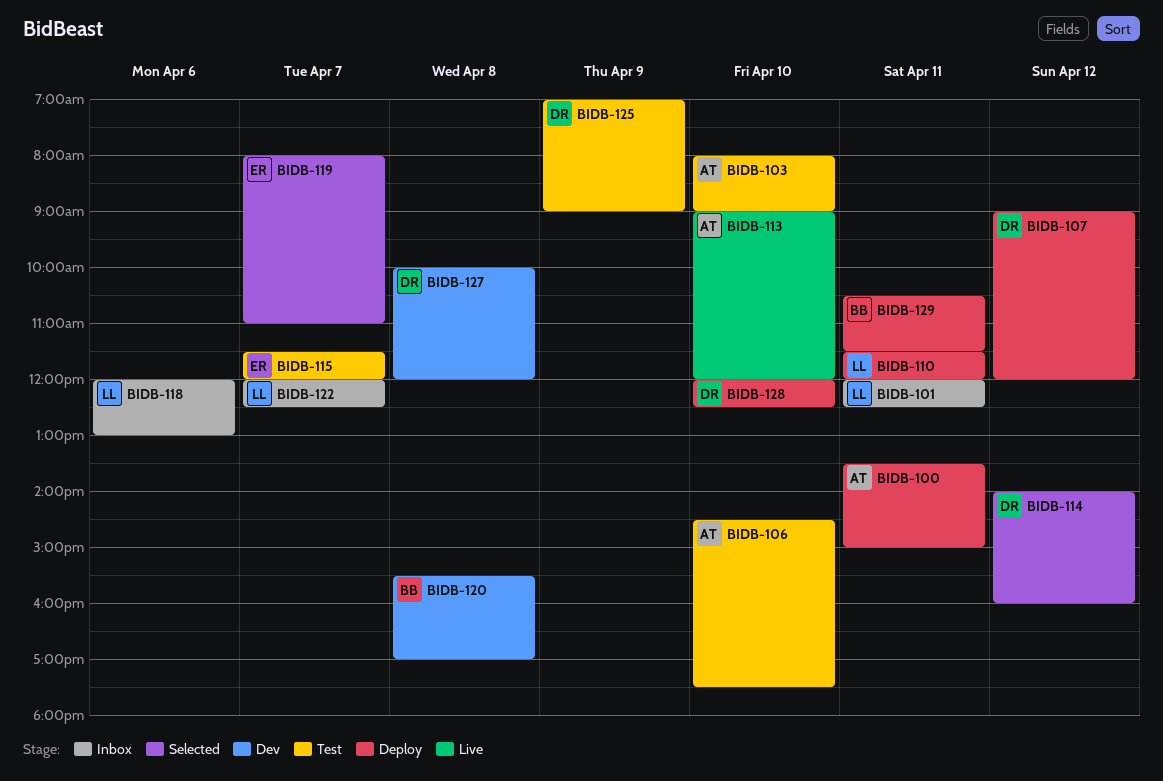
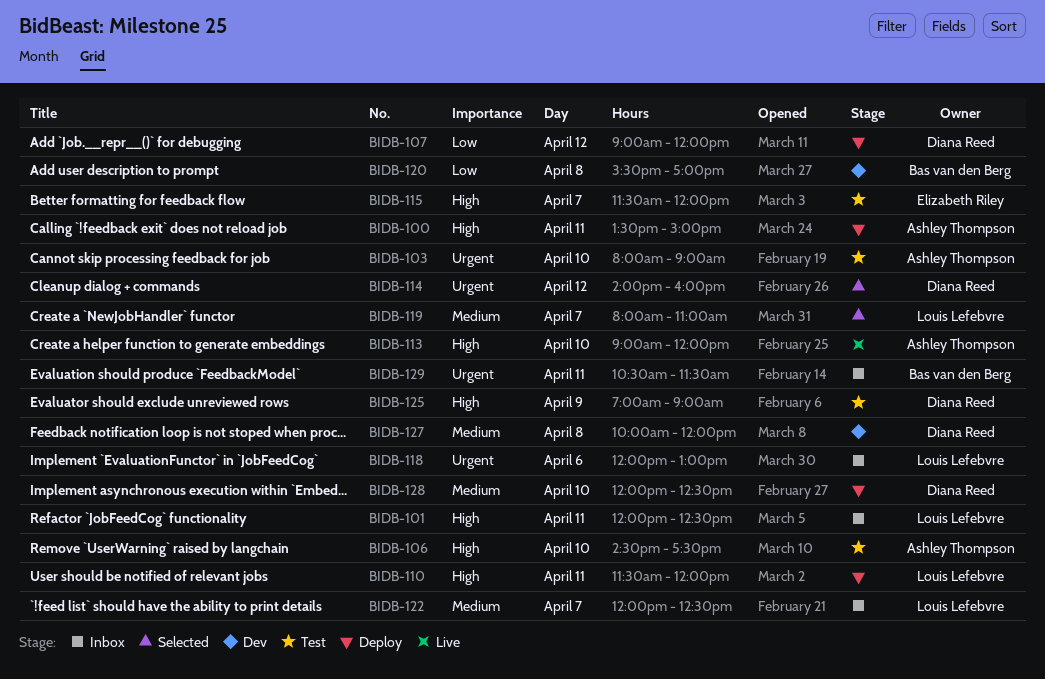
BIDB-119, owner: Elizabeth Riley -> Louis Lefebvre
BIDB-129, status: Deploy -> Inbox

